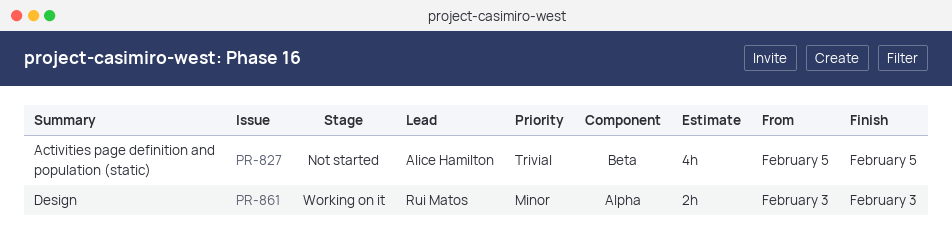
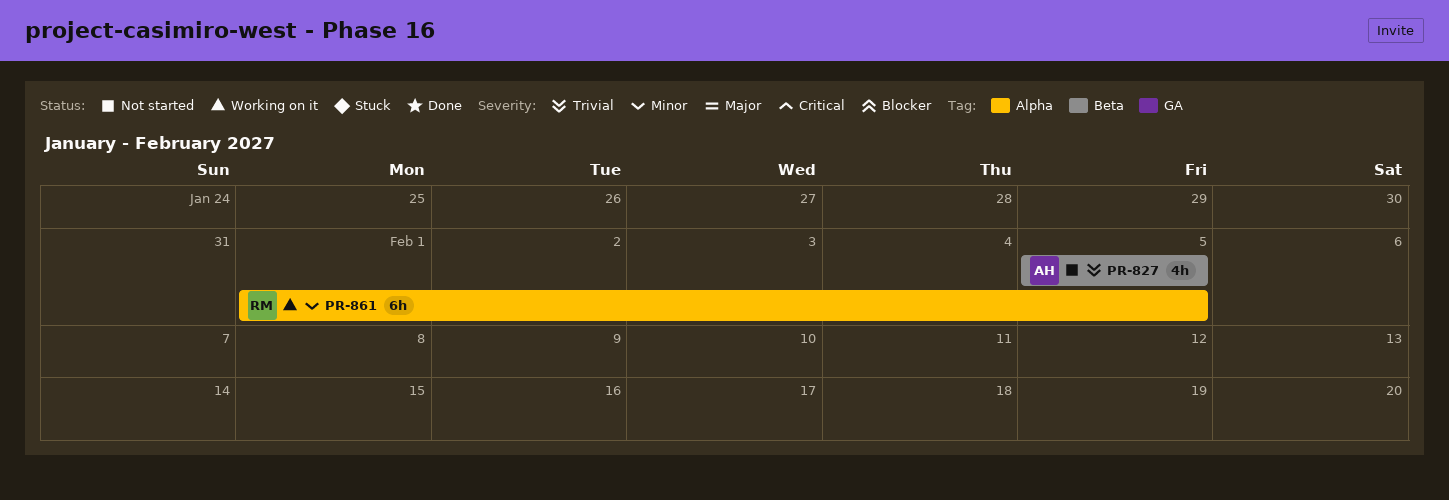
PR-861, estimate: 2h -> 6h
PR-861, start: Feb 3 -> Feb 1
PR-861, due: Feb 3 -> Feb 5

